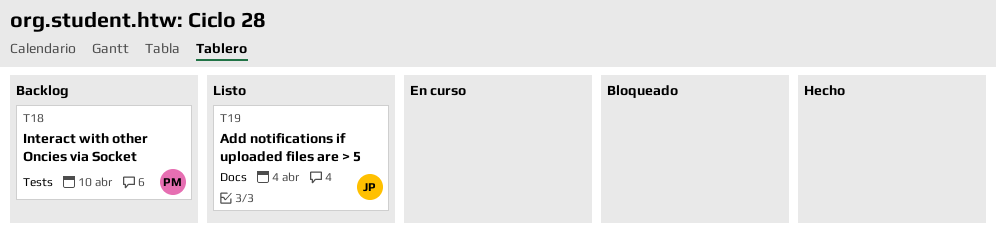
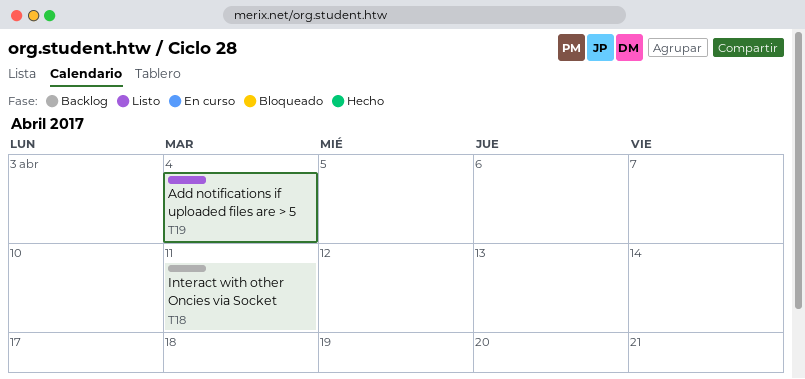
T18, due: Apr 10 -> Apr 11

